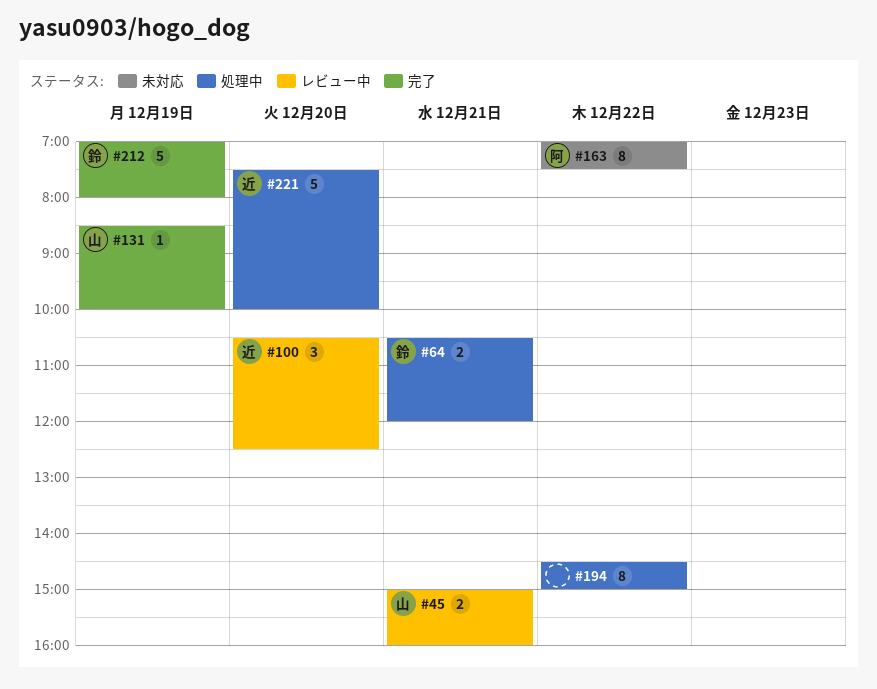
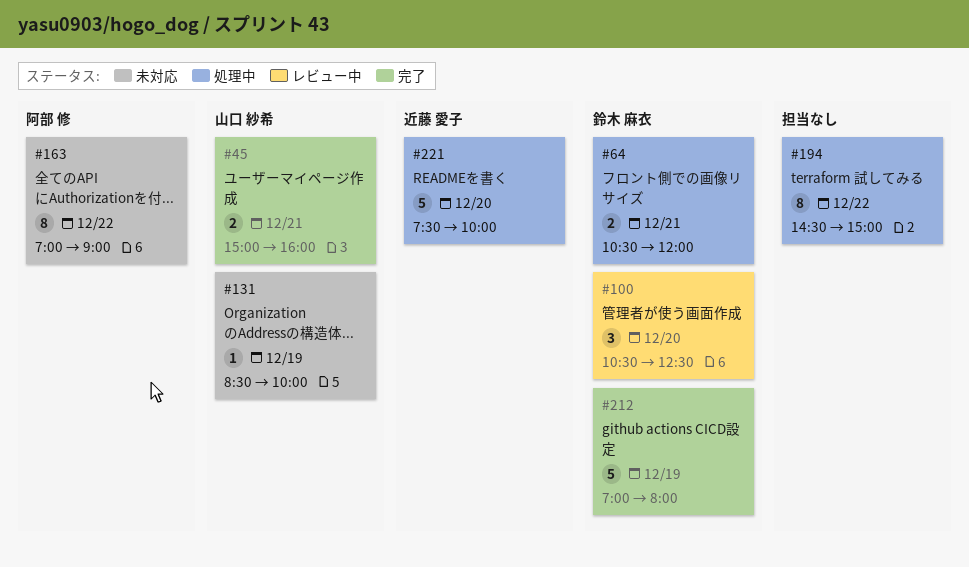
#45, status: レビュー中 -> 完了
#100, owner: 近藤 愛子 -> 鈴木 麻衣
#131, status: 完了 -> 未対応
#163, ends: 07:30 -> 09:00

